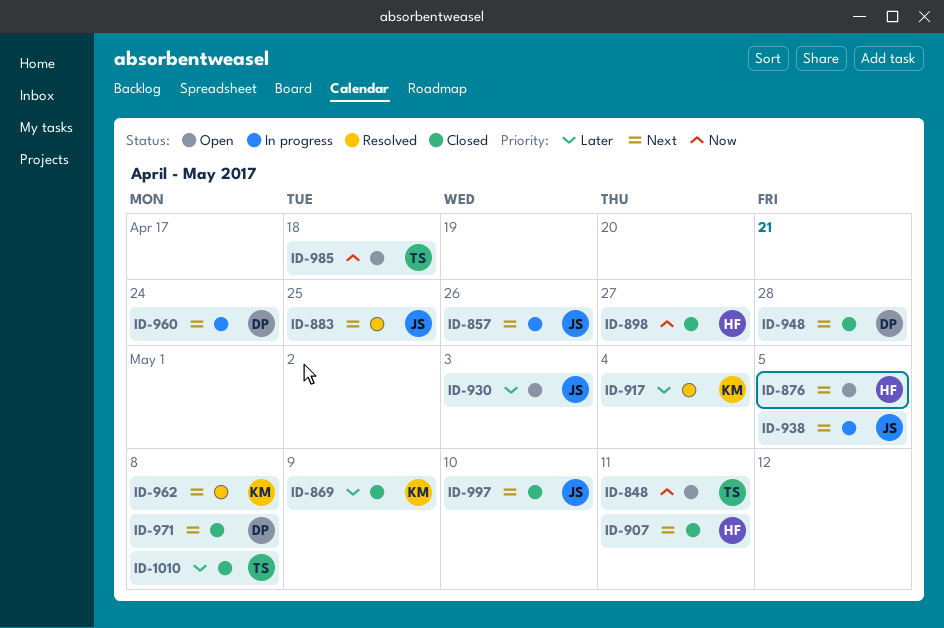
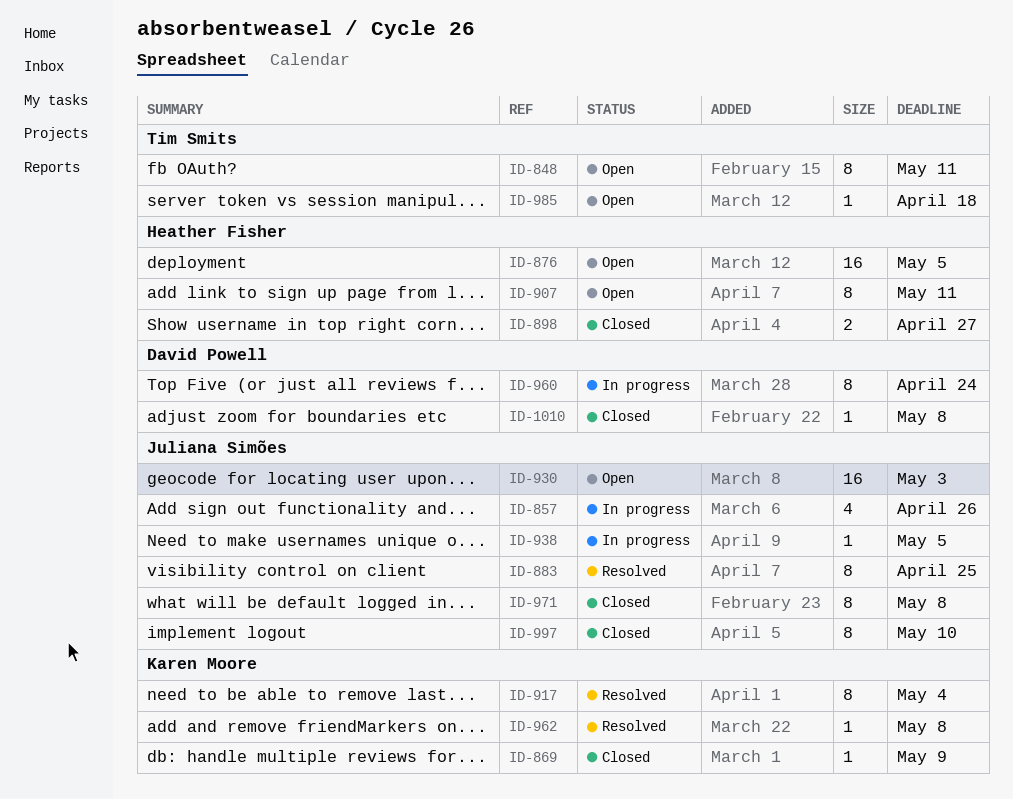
ID-907, status: Closed -> Open
ID-948: present -> none
ID-971, owner: David Powell -> Juliana Simões
ID-1010, owner: Tim Smits -> David Powell

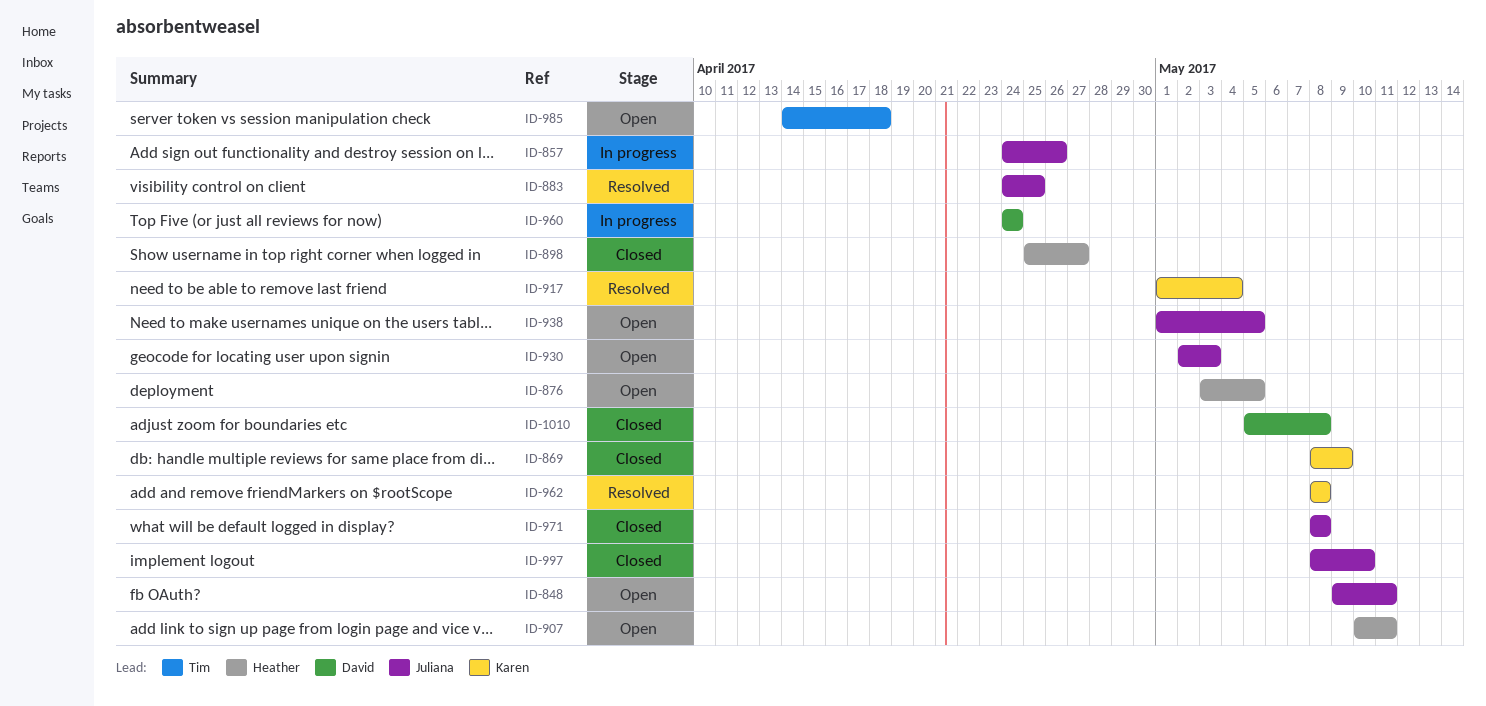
ID-848, owner: Tim Smits -> Juliana Simões
ID-938, status: In progress -> Open

